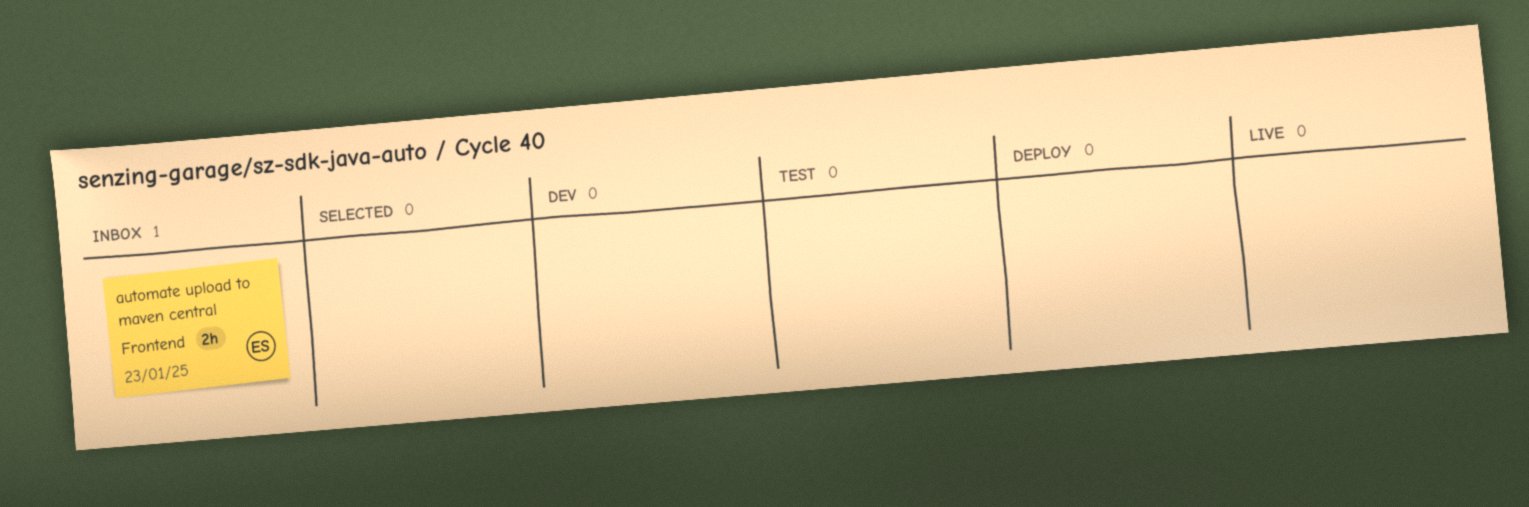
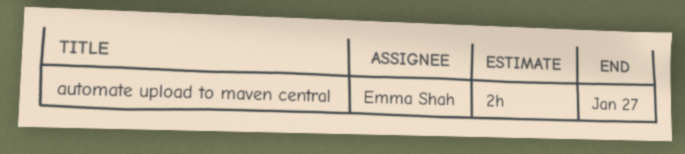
automate upload to maven central, due: Jan 23 -> Jan 27

